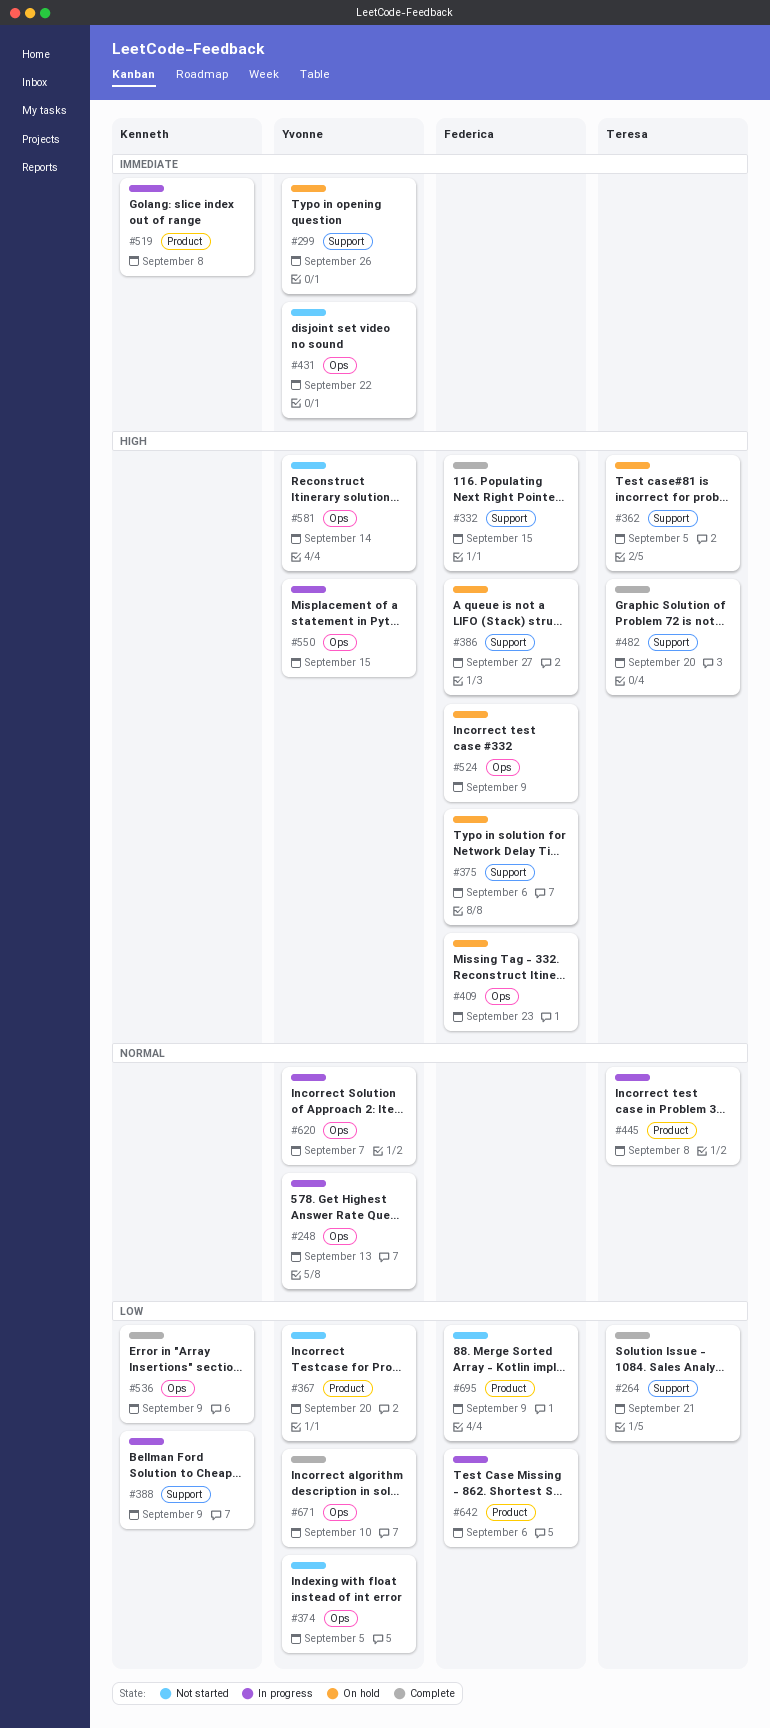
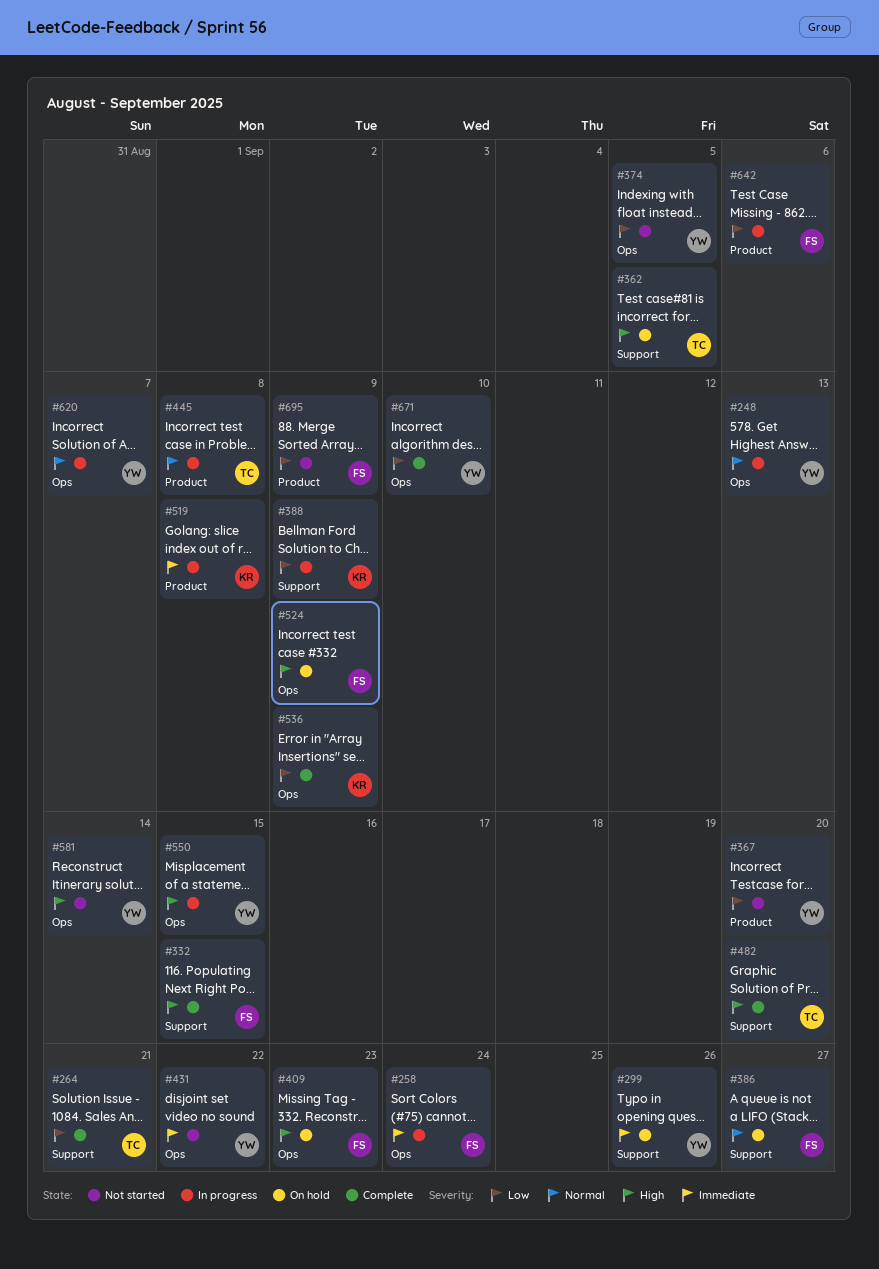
#258: none -> present
#375: present -> none
#386, priority: High -> Normal

